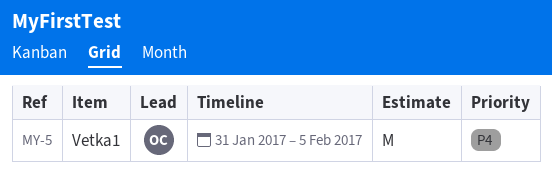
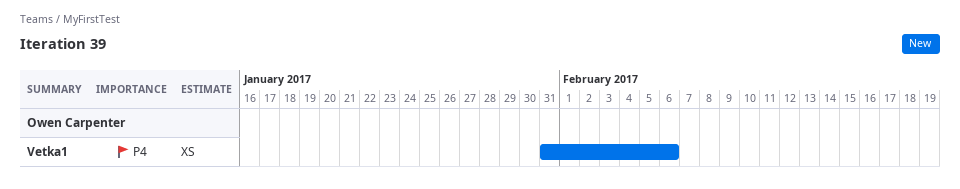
Vetka1, estimate: M -> XS
Vetka1, due: Feb 5 -> Feb 6

